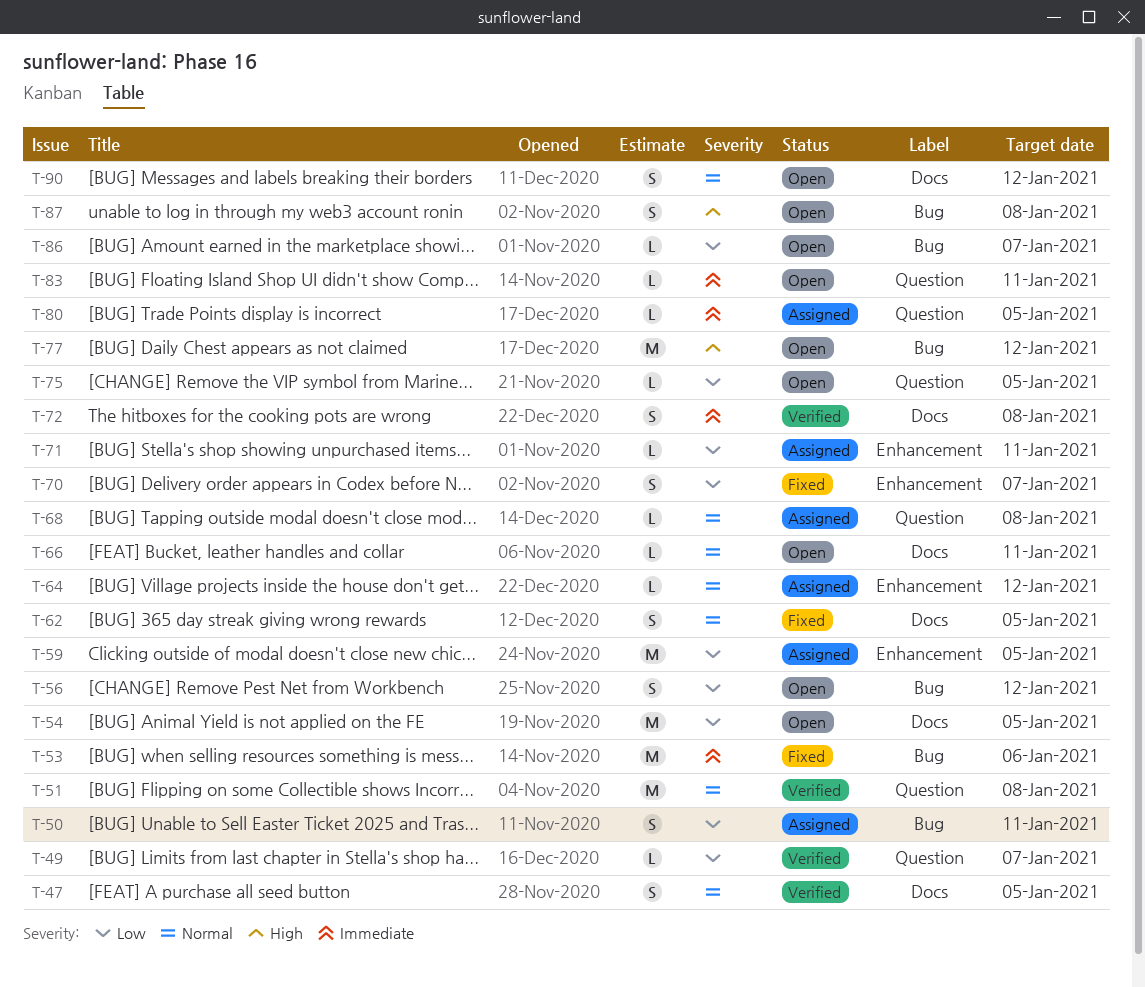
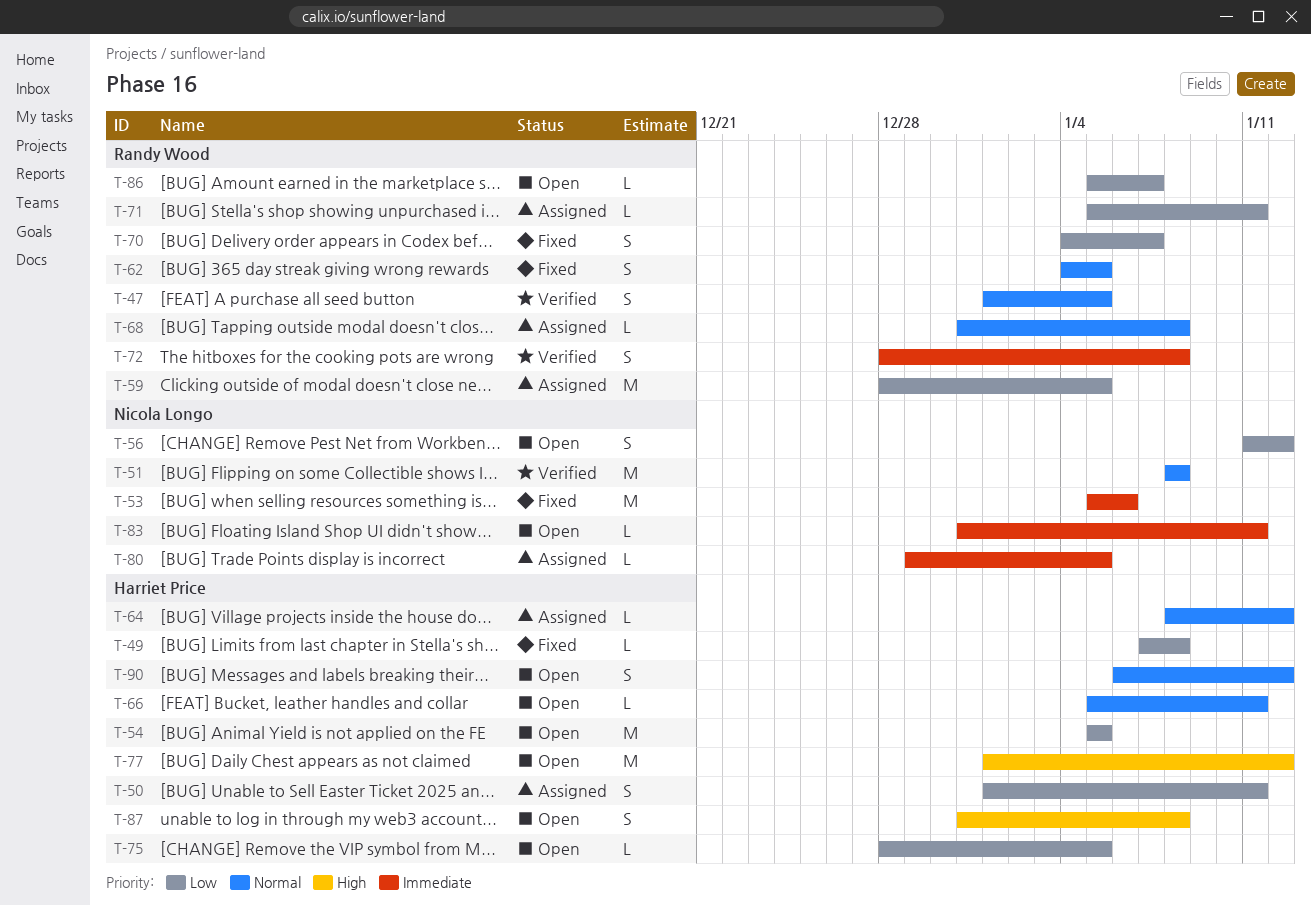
T-49, status: Verified -> Fixed
T-49, due: Jan 7 -> Jan 8

